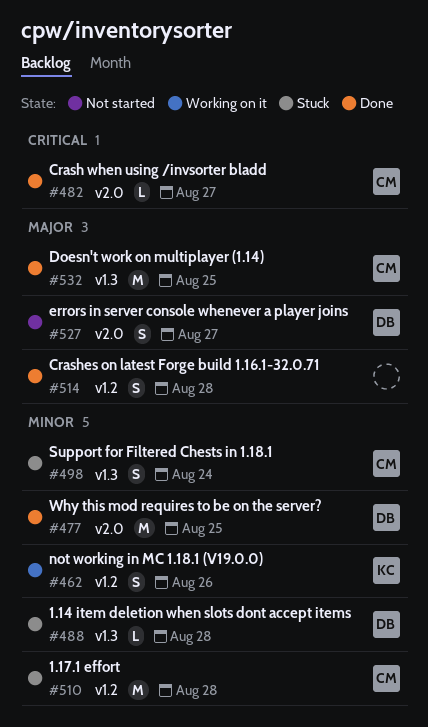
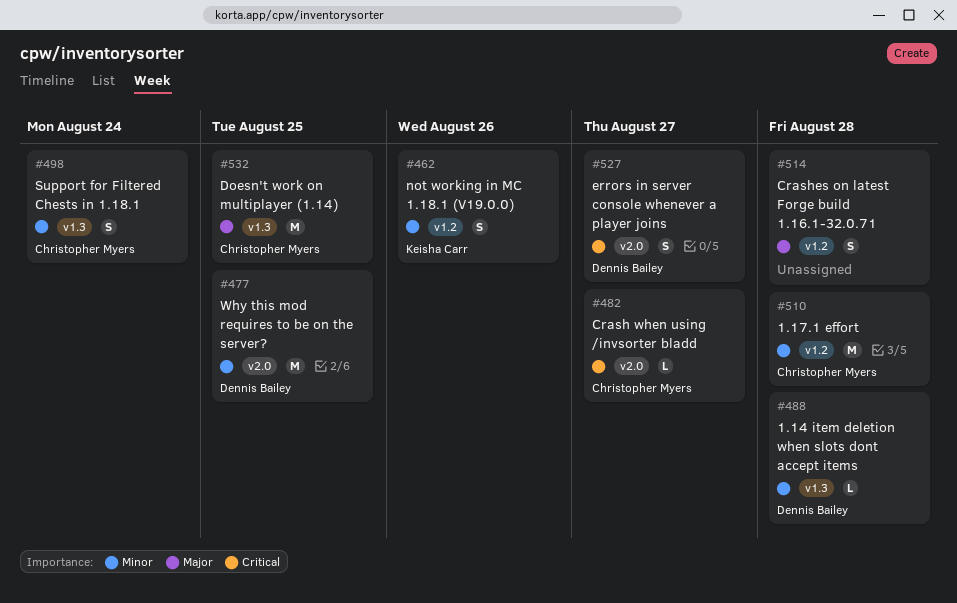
#527, priority: Major -> Critical

